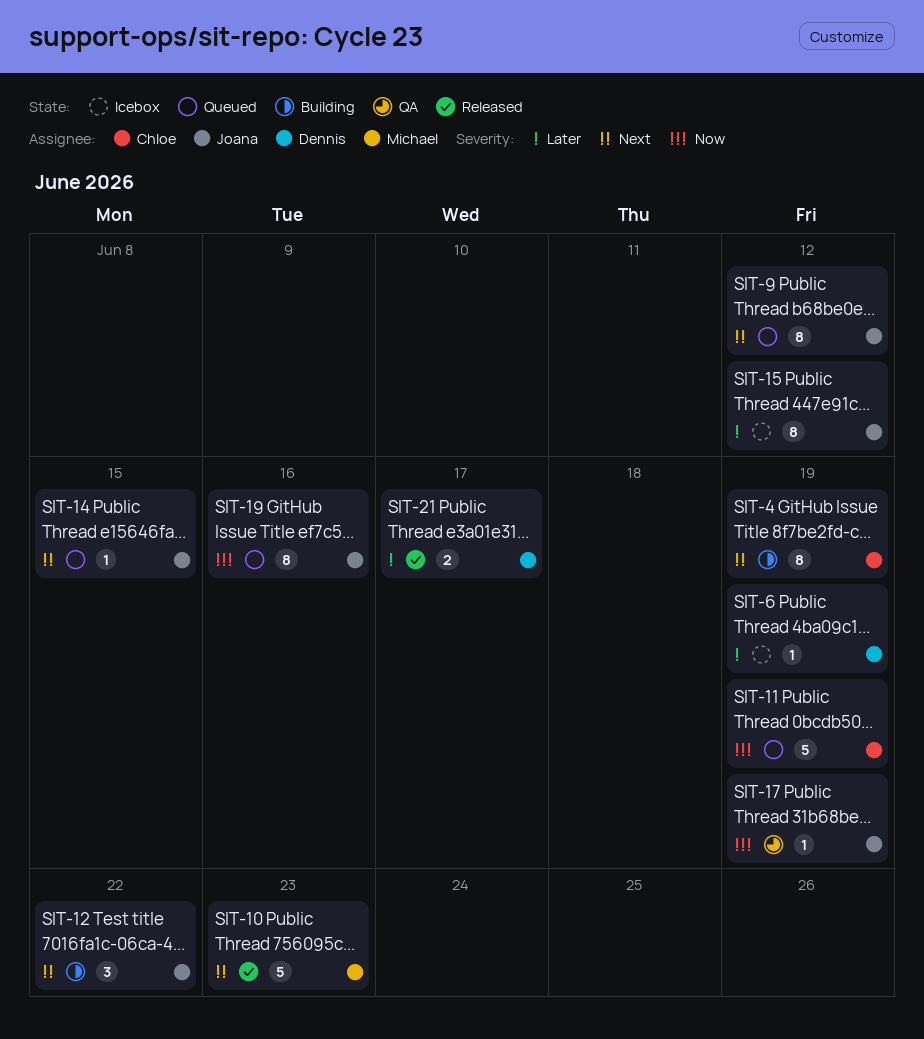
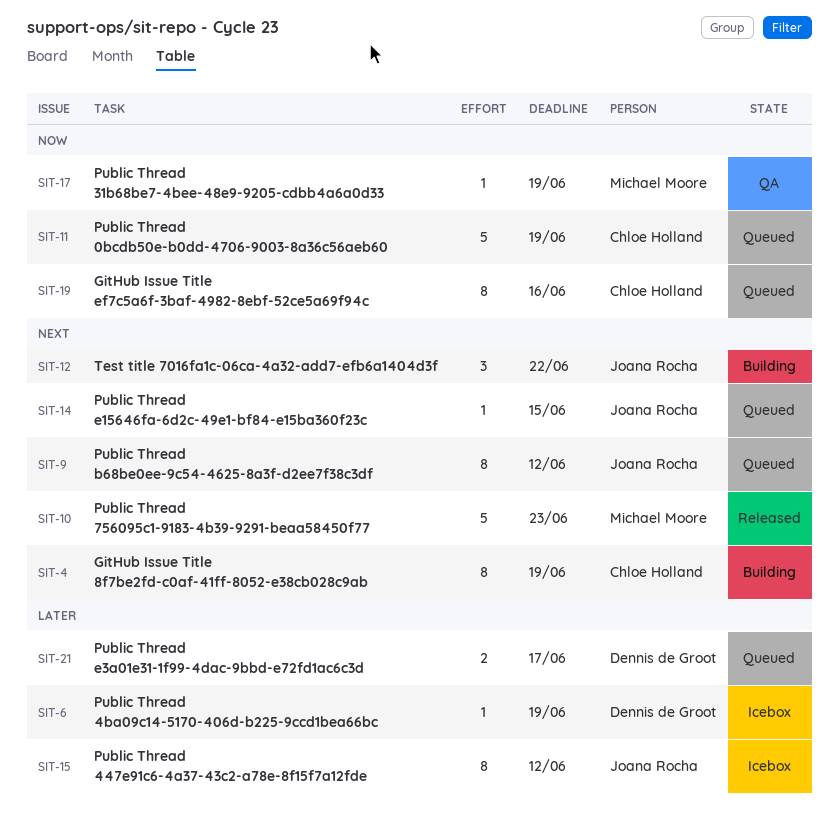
SIT-17, owner: Joana Rocha -> Michael Moore
SIT-19, owner: Joana Rocha -> Chloe Holland
SIT-21, status: Released -> Queued

